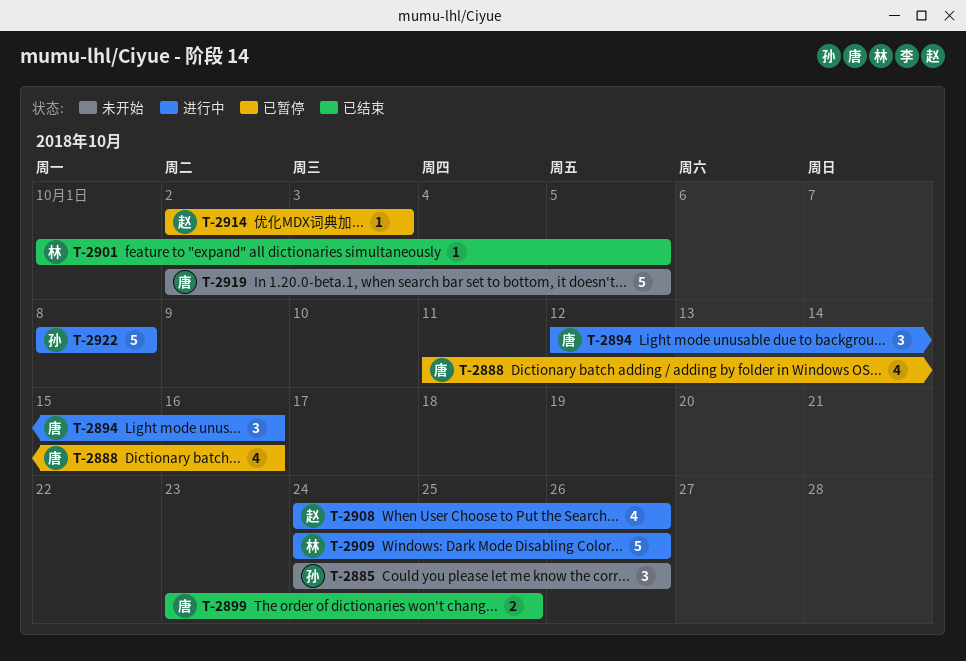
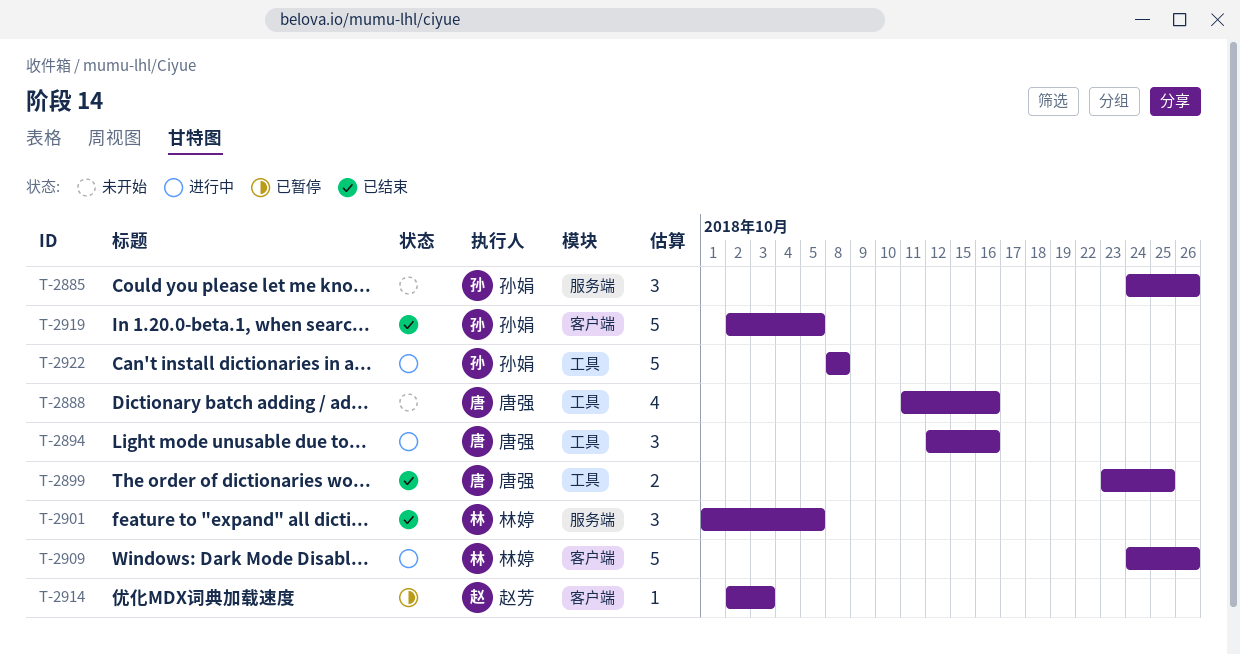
T-2888, status: 已暂停 -> 未开始
T-2901, estimate: 1 -> 3
T-2908: present -> none
T-2919, status: 未开始 -> 已结束
T-2919, owner: 唐强 -> 孙娟

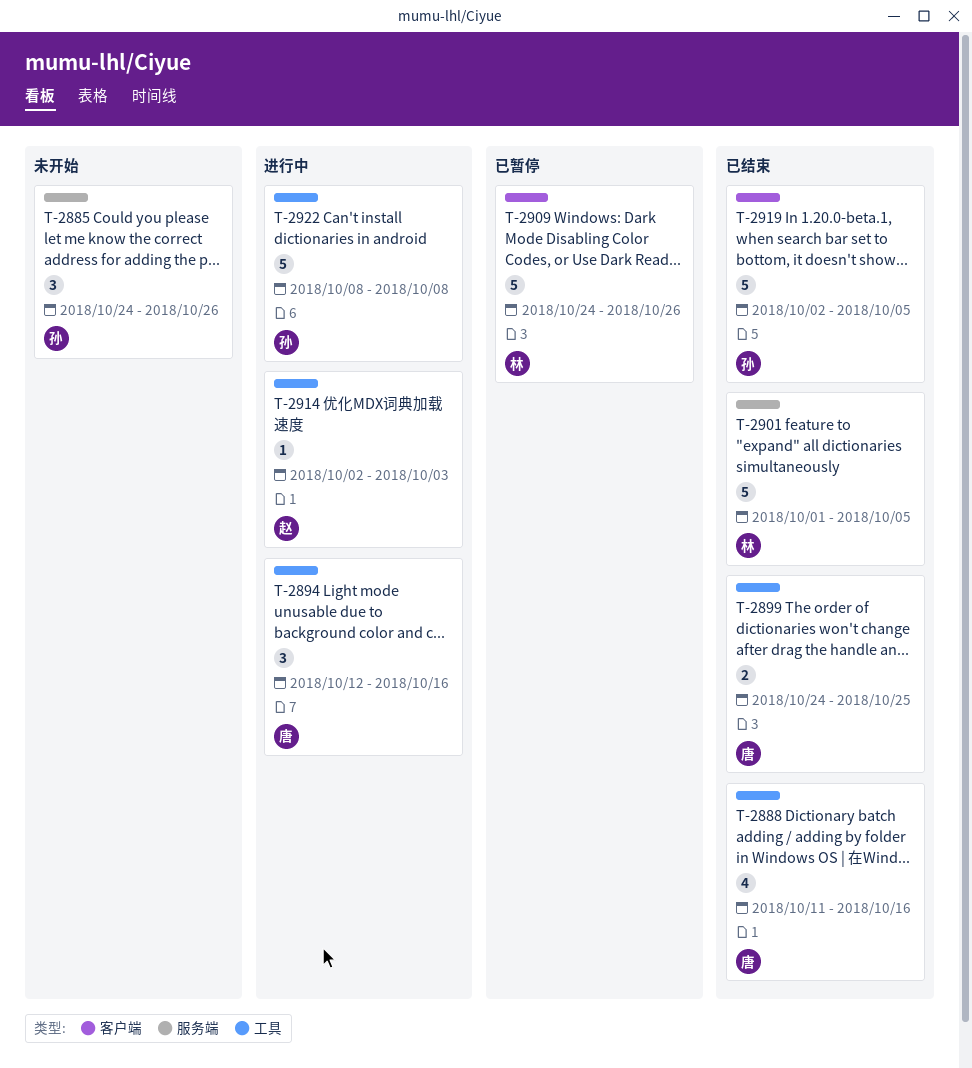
T-2888, status: 未开始 -> 已结束
T-2899, start: Oct 23 -> Oct 24
T-2901, estimate: 3 -> 5
T-2909, status: 进行中 -> 已暂停
T-2914, status: 已暂停 -> 进行中
T-2914, label: 客户端 -> 工具

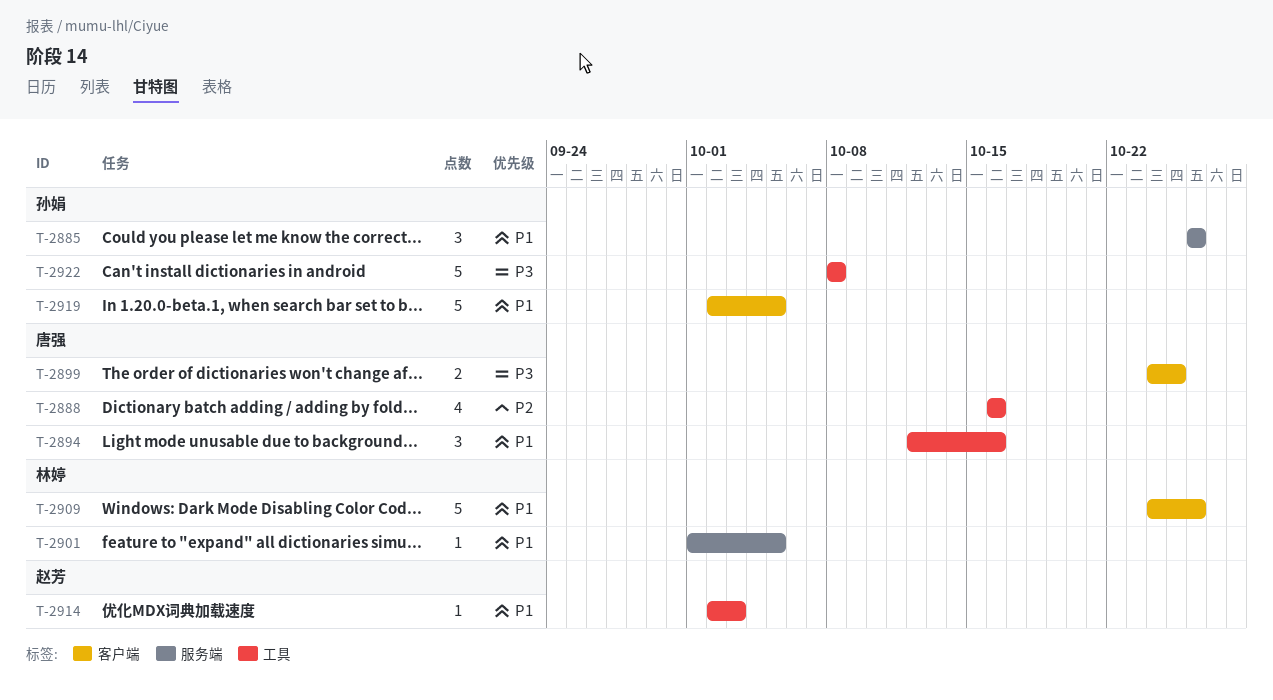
T-2885, start: Oct 24 -> Oct 26
T-2888, start: Oct 11 -> Oct 16
T-2899, label: 工具 -> 客户端
T-2901, estimate: 5 -> 1

